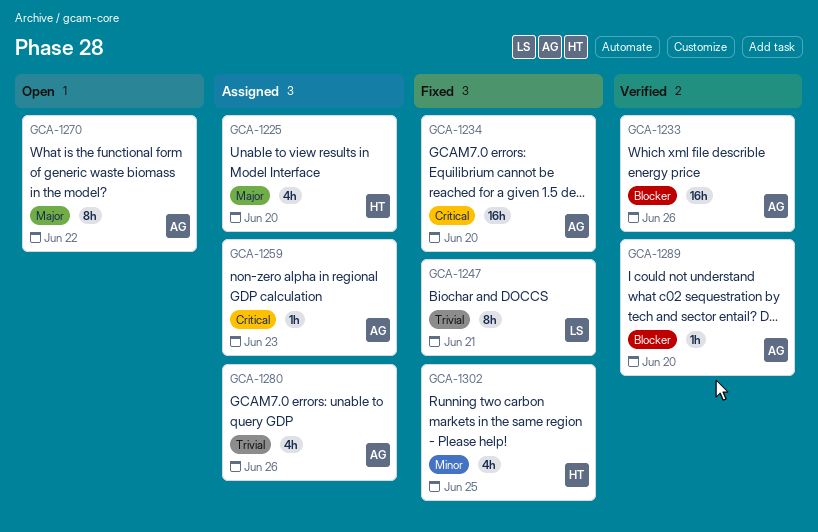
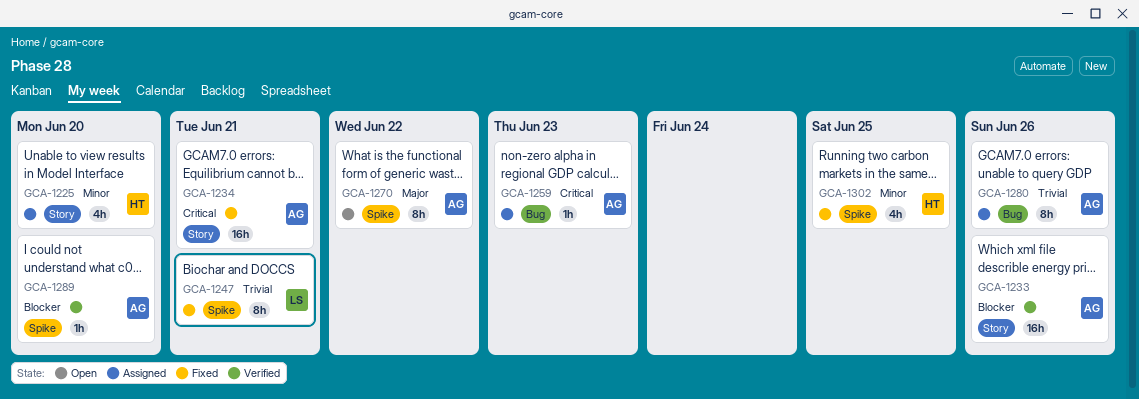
GCA-1225, priority: Major -> Minor
GCA-1234, due: Jun 20 -> Jun 21
GCA-1280, estimate: 4h -> 8h

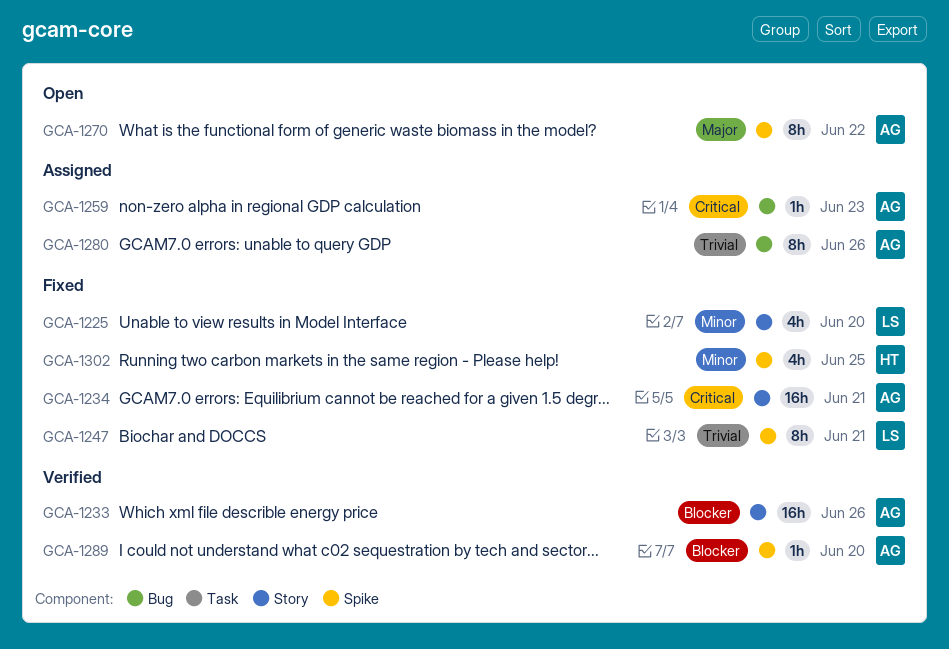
GCA-1225, status: Assigned -> Fixed
GCA-1225, owner: HT -> LS

